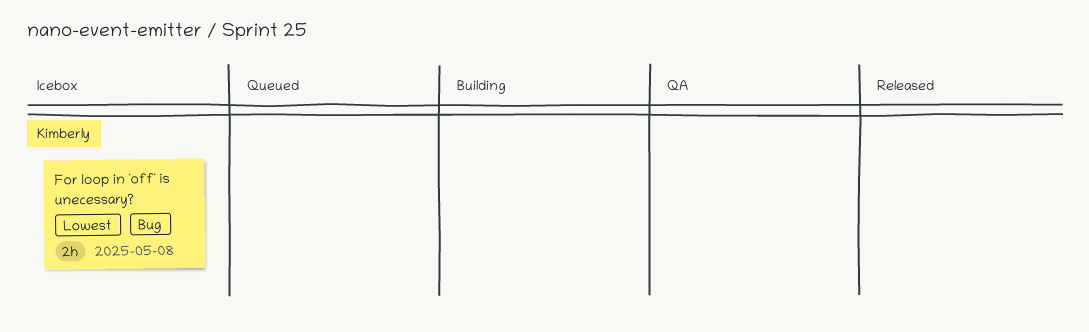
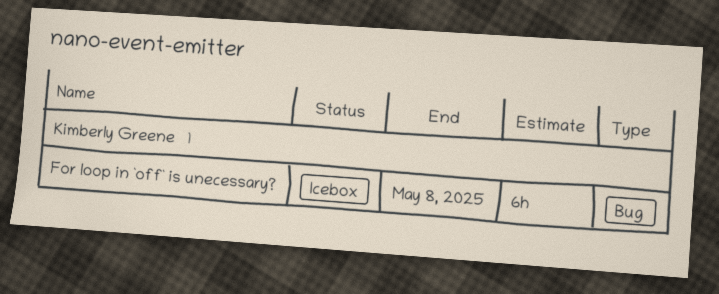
For loop in `off` is unecessary?, estimate: 2h -> 6h

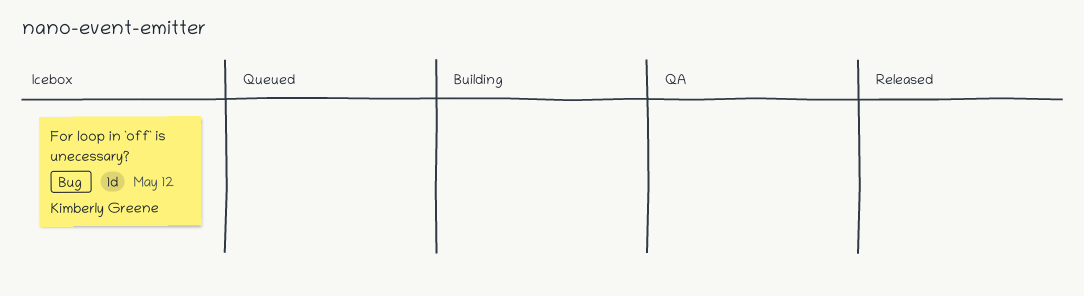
For loop in `off` is unecessary?, estimate: 6h -> 1d
For loop in `off` is unecessary?, due: May 8 -> May 12

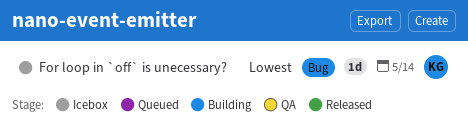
For loop in `off` is unecessary?, due: May 12 -> May 14

